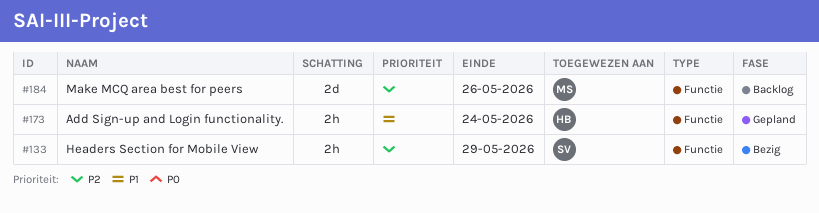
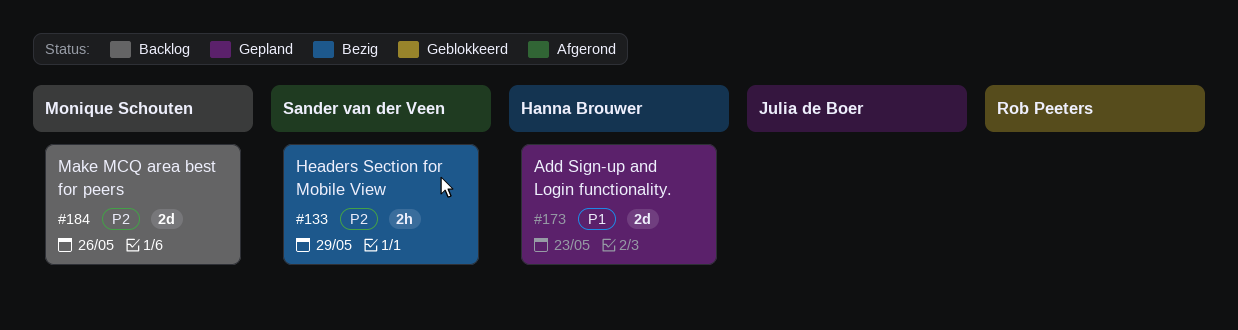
#173, estimate: 2h -> 2d
#173, due: May 24 -> May 23

